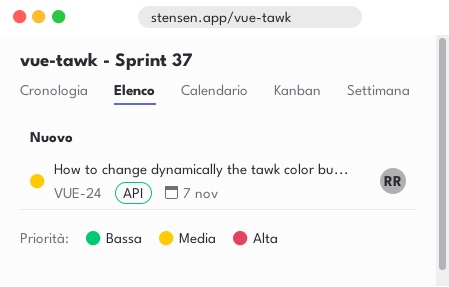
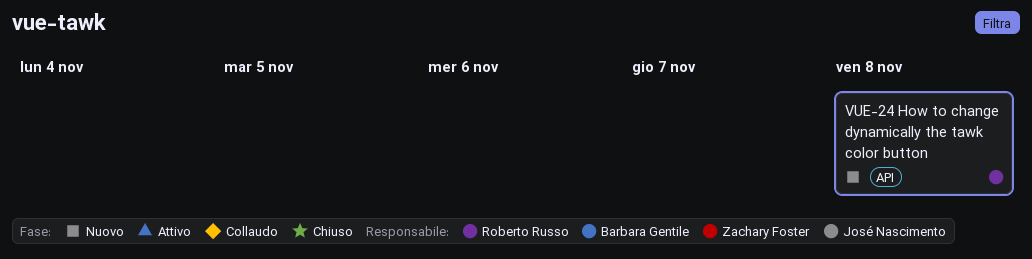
VUE-24, due: Nov 7 -> Nov 8

